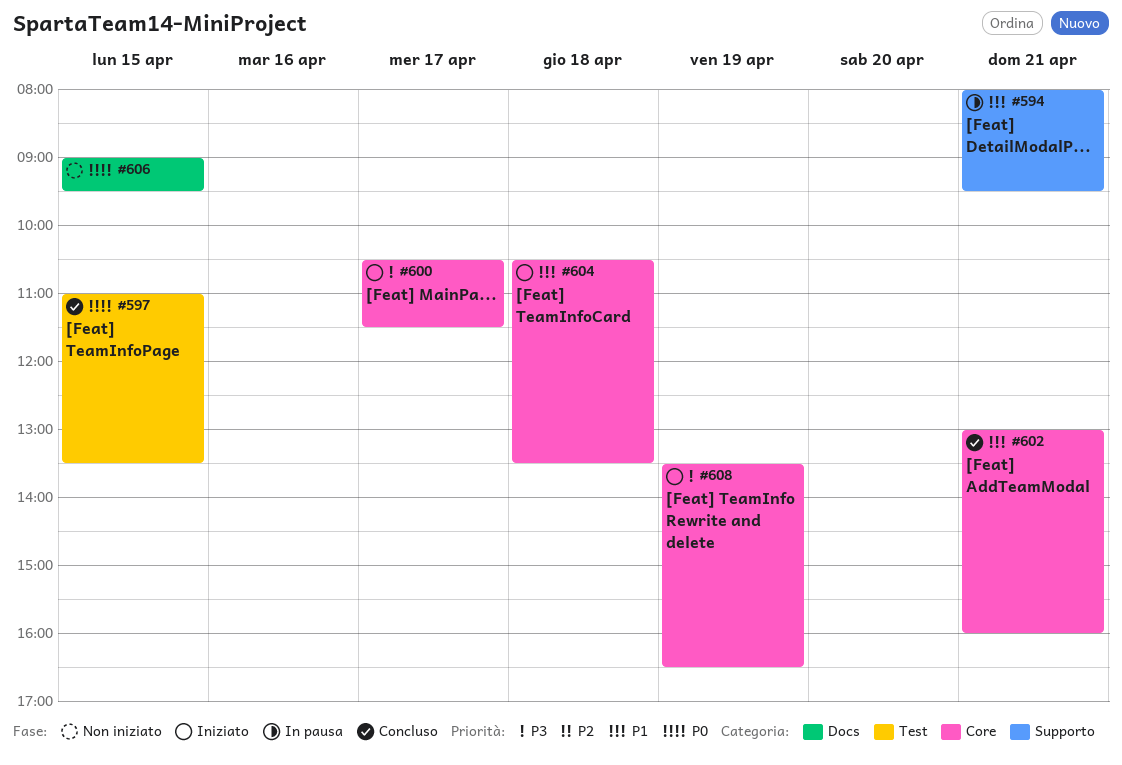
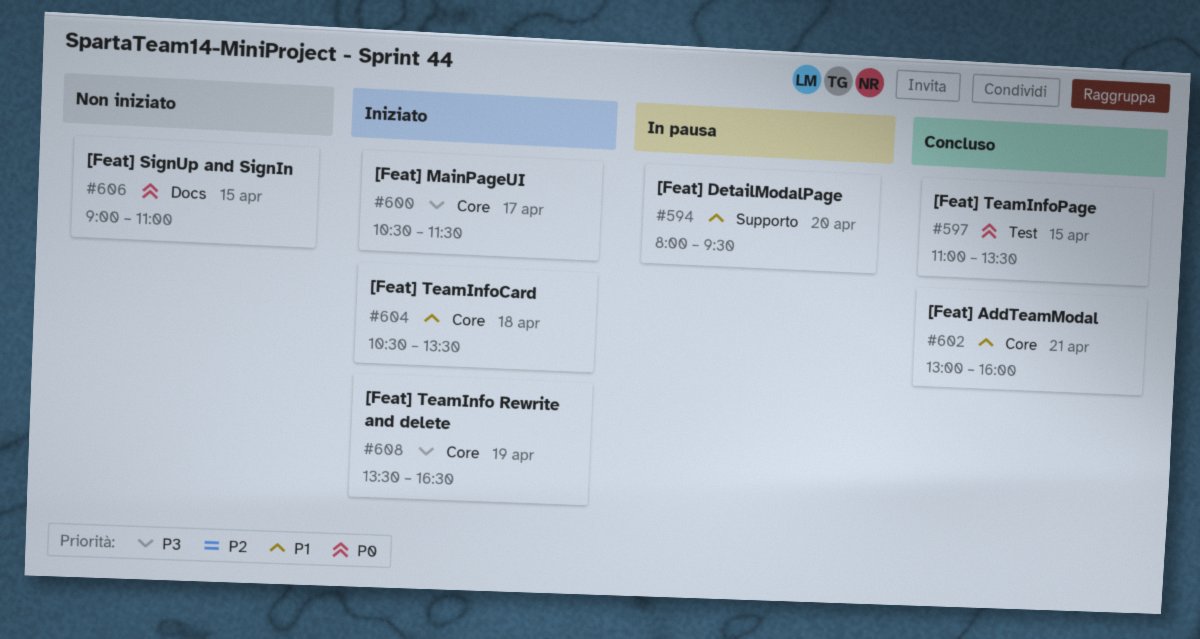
#594, day: Apr 21 -> Apr 20
#606, ends: 09:30 -> 11:00

